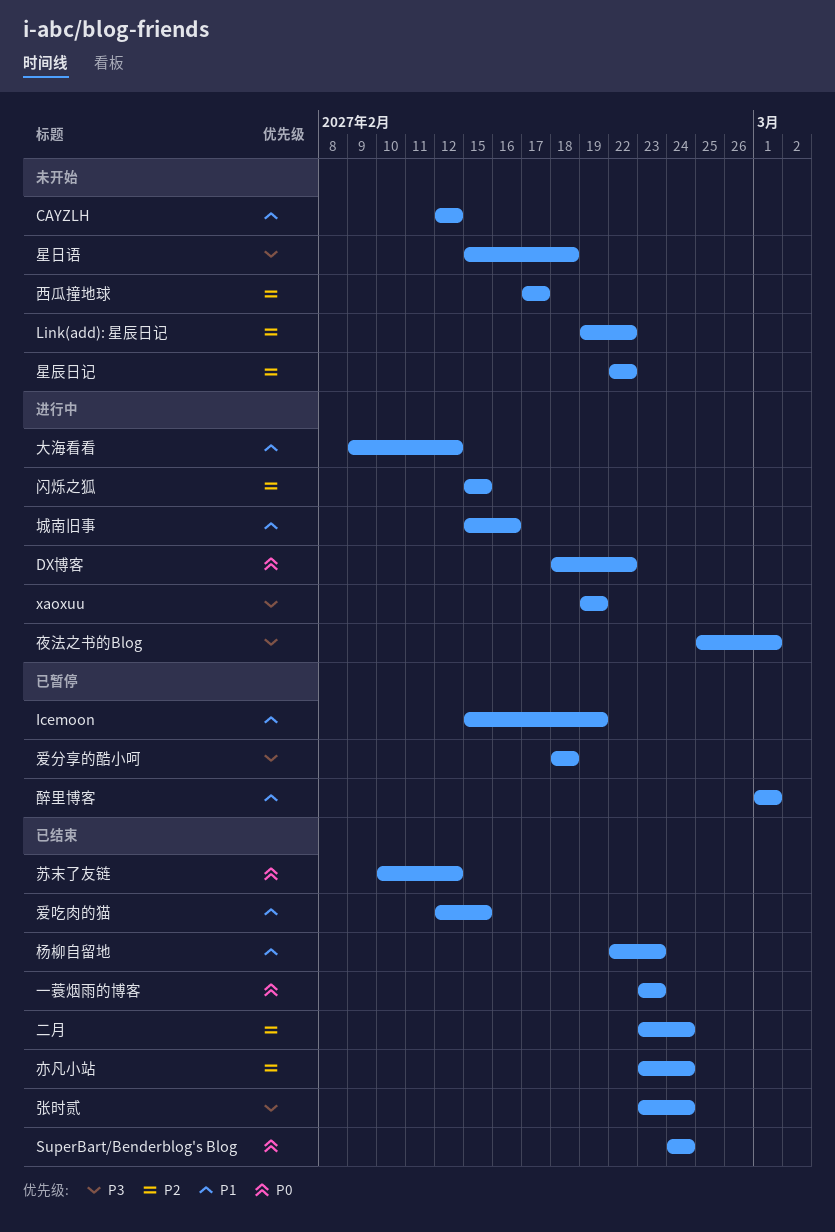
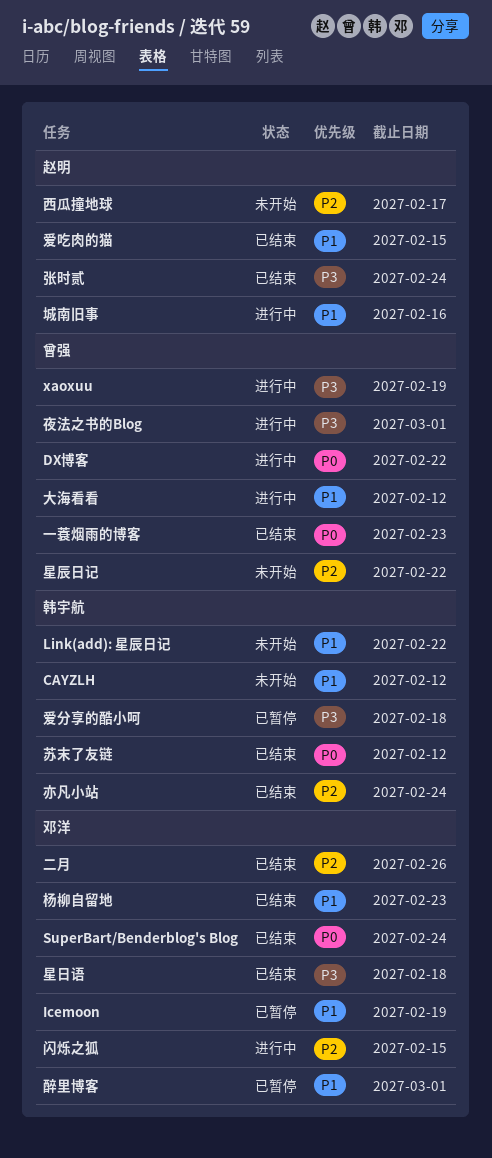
Link(add): 星辰日记, priority: P2 -> P1
二月, due: Feb 24 -> Feb 26
星日语, status: 未开始 -> 已结束

